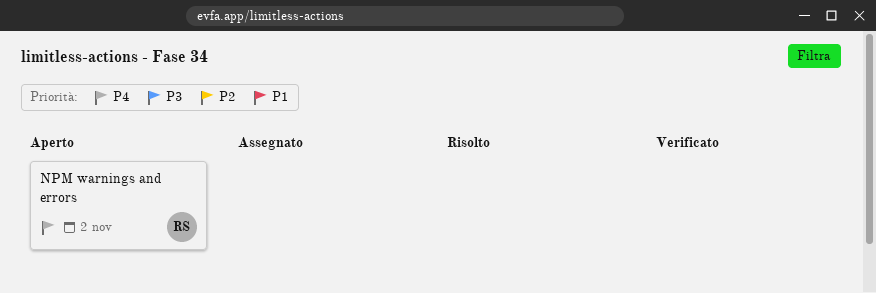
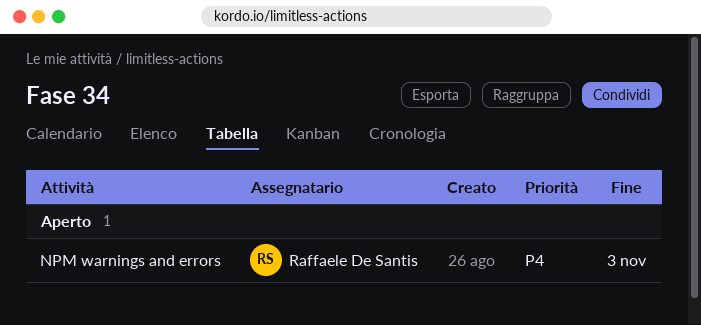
NPM warnings and errors, due: Nov 2 -> Nov 3

